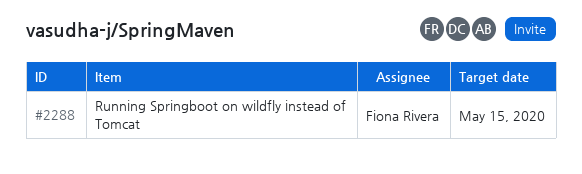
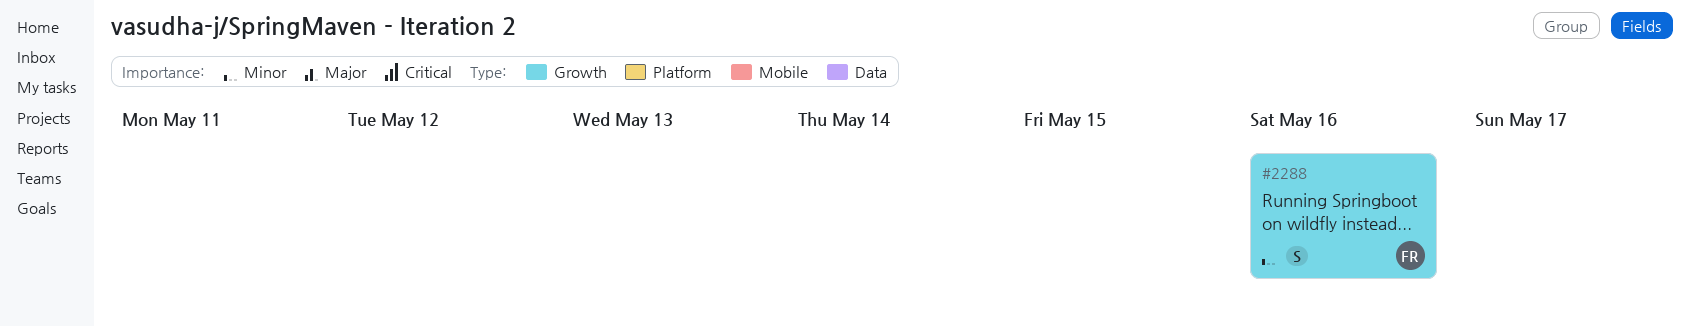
#2288, due: May 15 -> May 16

